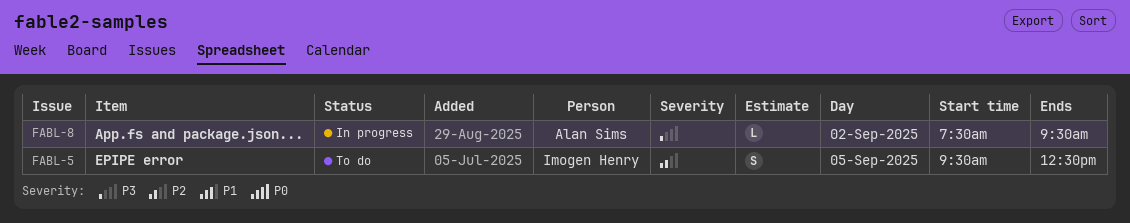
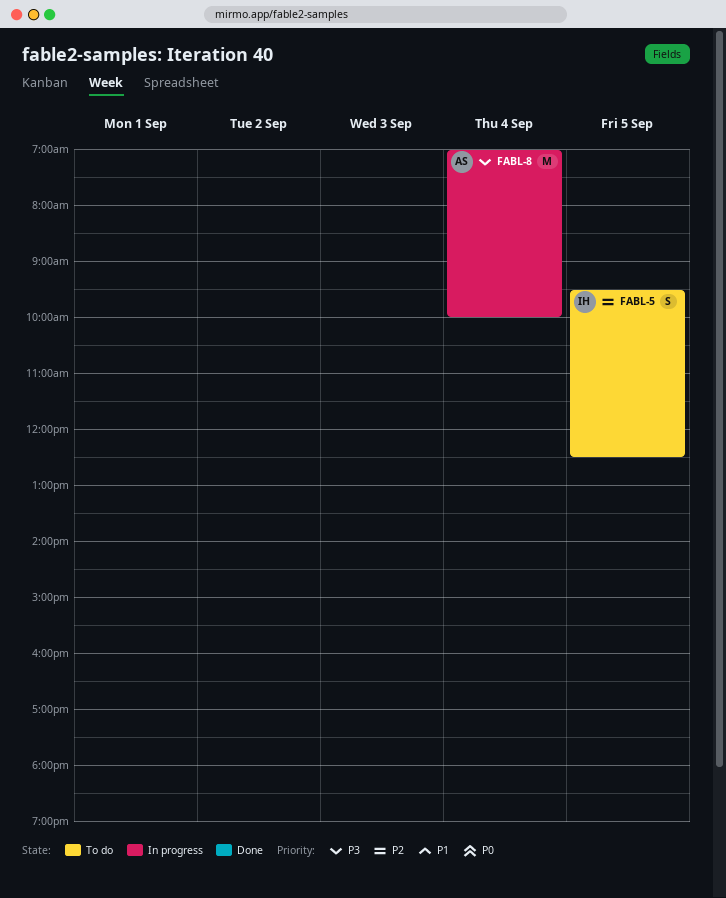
FABL-8, estimate: L -> M
FABL-8, day: Sep 2 -> Sep 4
FABL-8, begins: 07:30 -> 07:00
FABL-8, ends: 09:30 -> 10:00

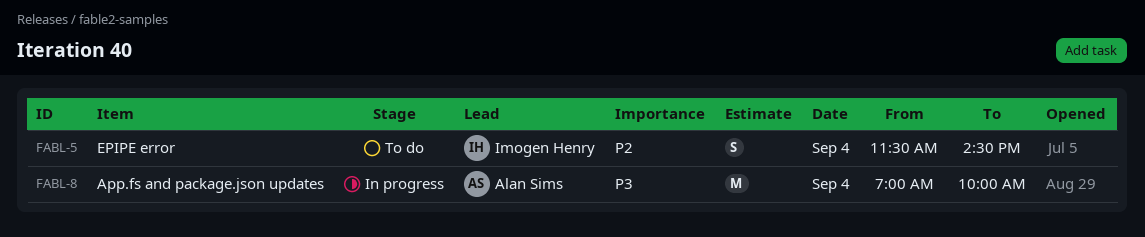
FABL-5, day: Sep 5 -> Sep 4
FABL-5, begins: 09:30 -> 11:30
FABL-5, ends: 12:30 -> 14:30

